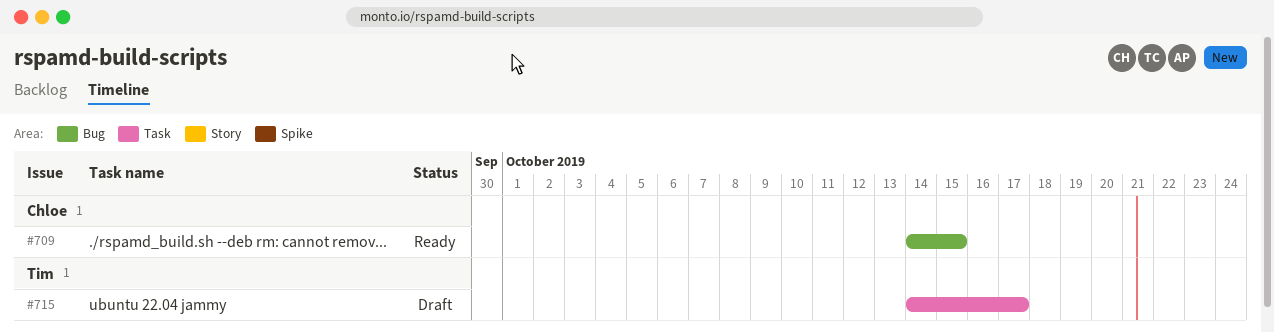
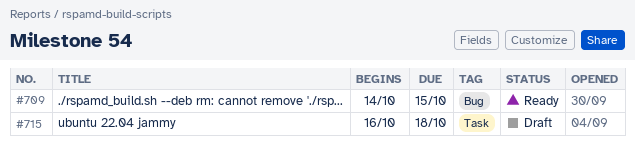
#715, start: Oct 14 -> Oct 16
#715, due: Oct 17 -> Oct 18

